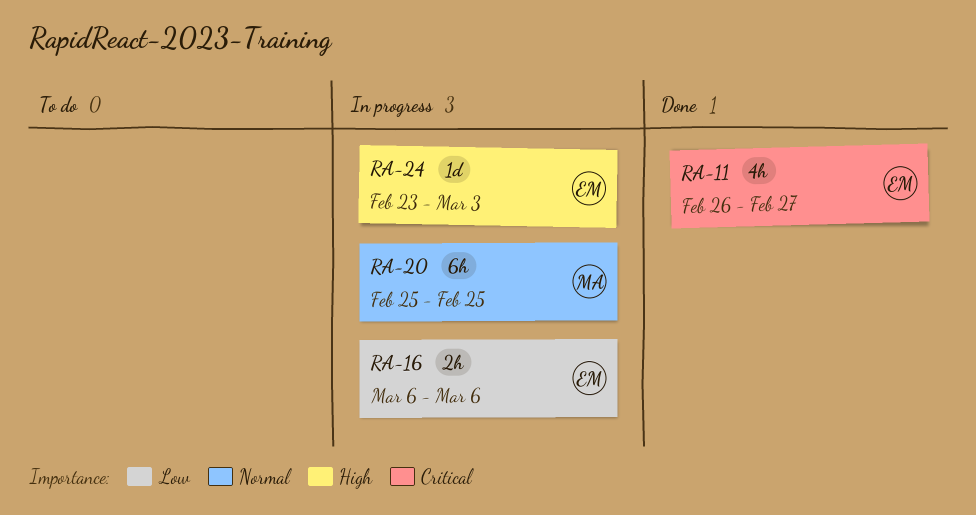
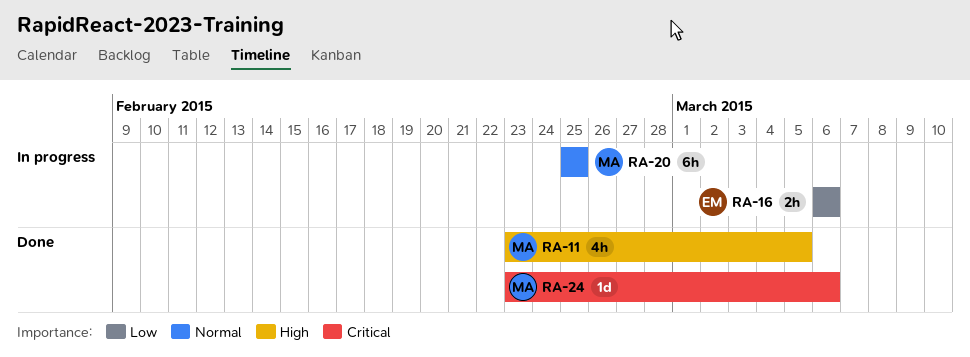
RA-11, owner: EM -> MA
RA-11, priority: Critical -> High
RA-11, start: Feb 26 -> Feb 23
RA-11, due: Feb 27 -> Mar 5
RA-24, status: In progress -> Done
RA-24, owner: EM -> MA
RA-24, priority: High -> Critical
RA-24, due: Mar 3 -> Mar 6

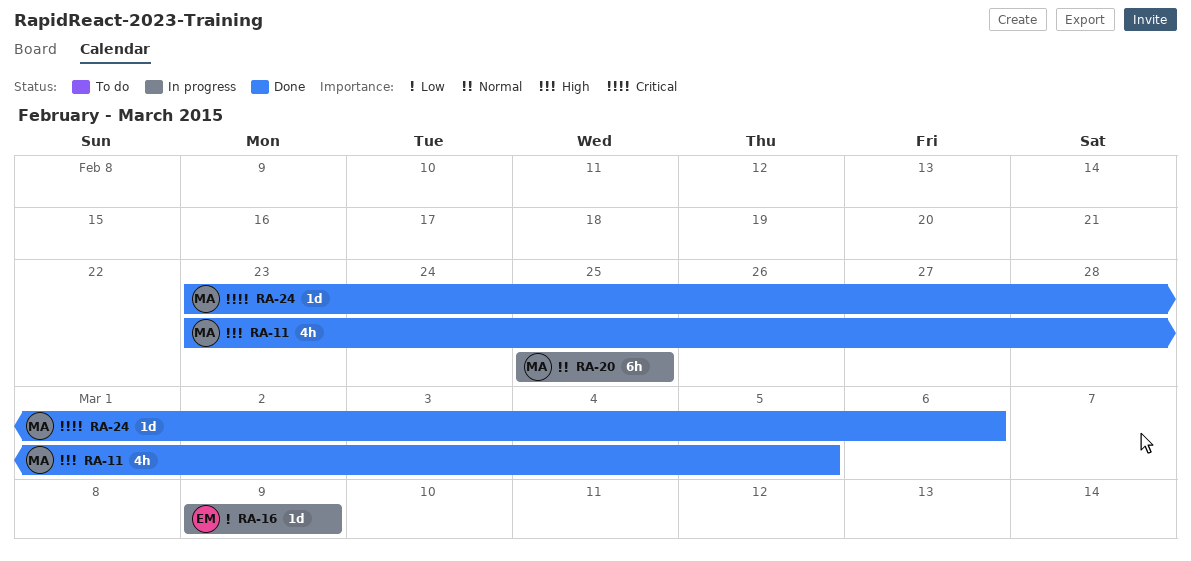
RA-16, estimate: 2h -> 1d
RA-16, start: Mar 6 -> Mar 9
RA-16, due: Mar 6 -> Mar 9

